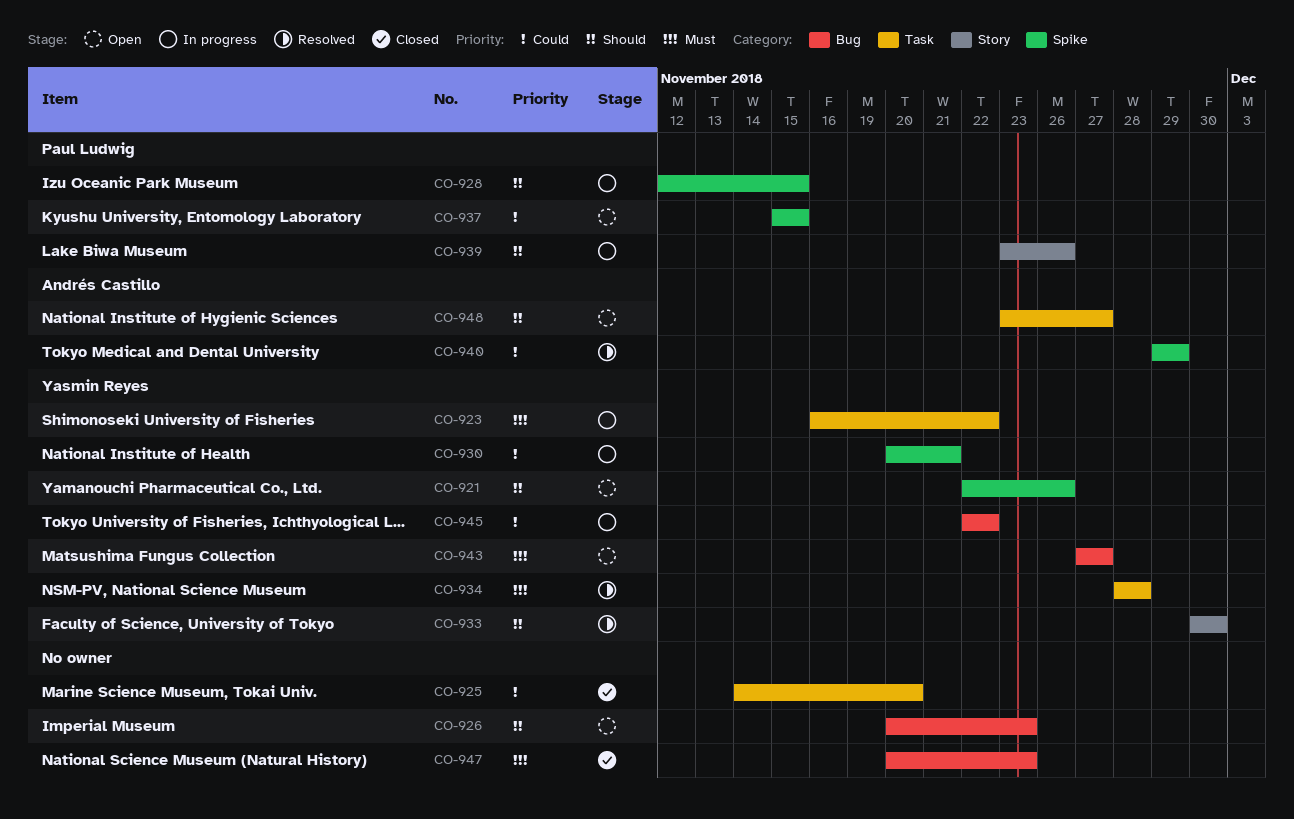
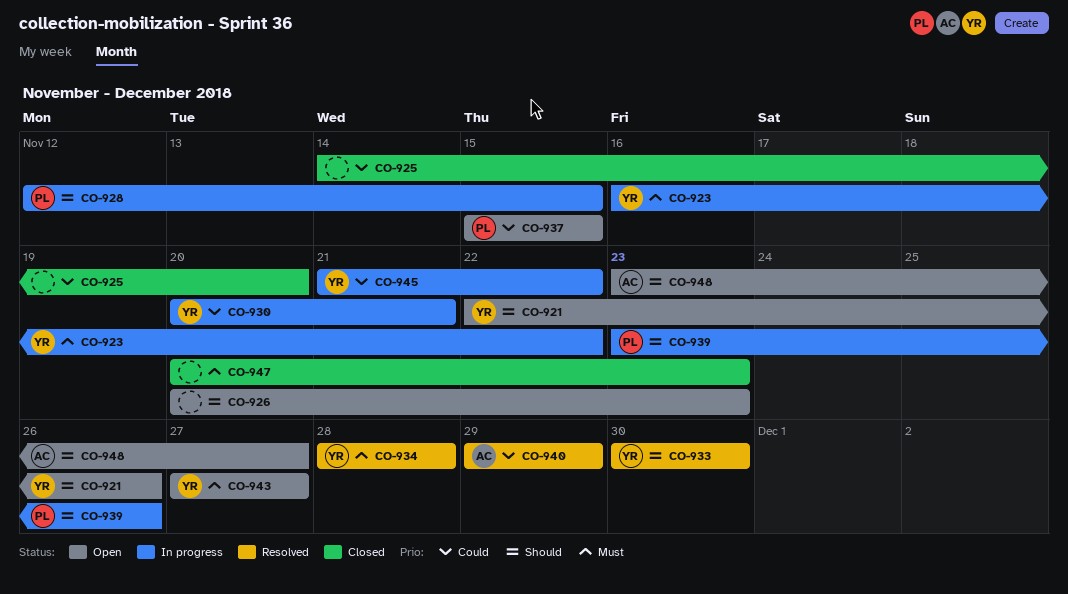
CO-945, start: Nov 22 -> Nov 21

